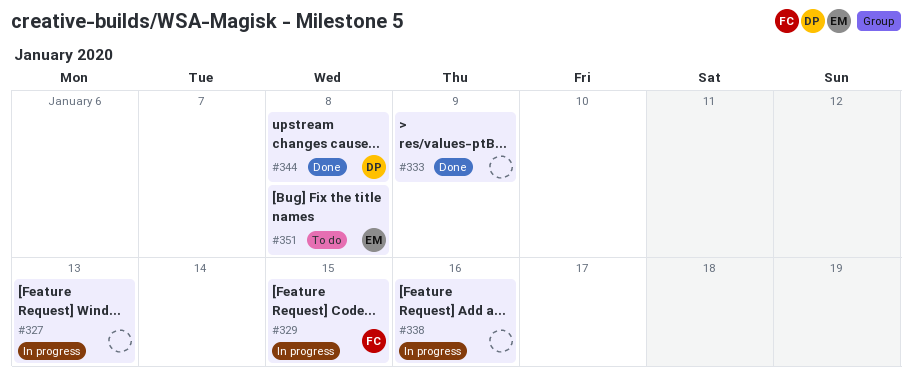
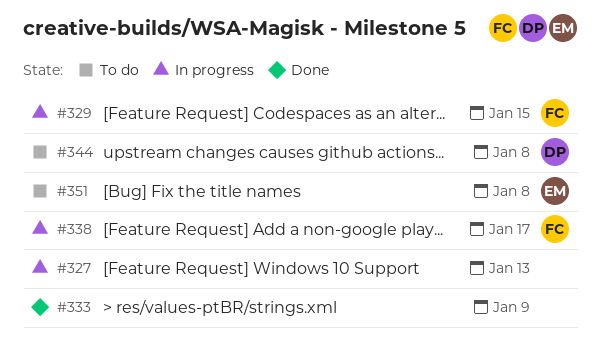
#338, owner: none -> FC
#338, due: Jan 16 -> Jan 17
#344, status: Done -> To do

